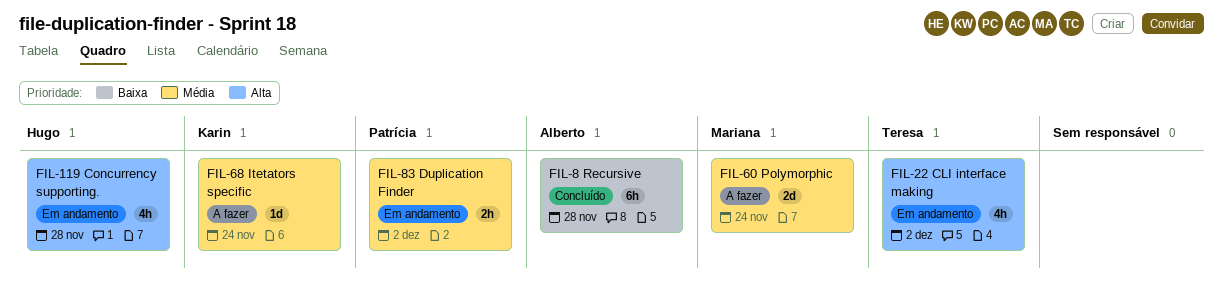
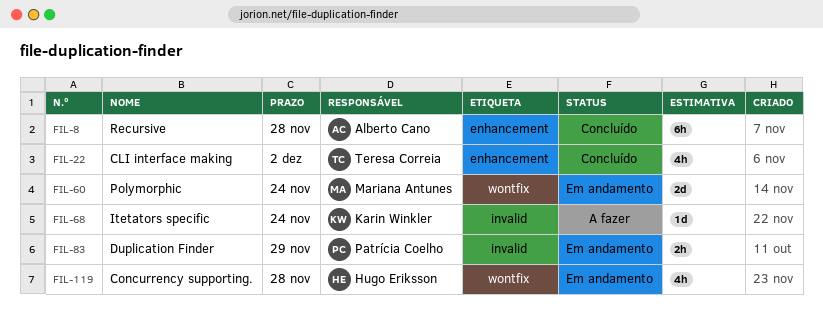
FIL-22, status: Em andamento -> Concluído
FIL-60, status: A fazer -> Em andamento
FIL-83, due: Dec 2 -> Nov 29

